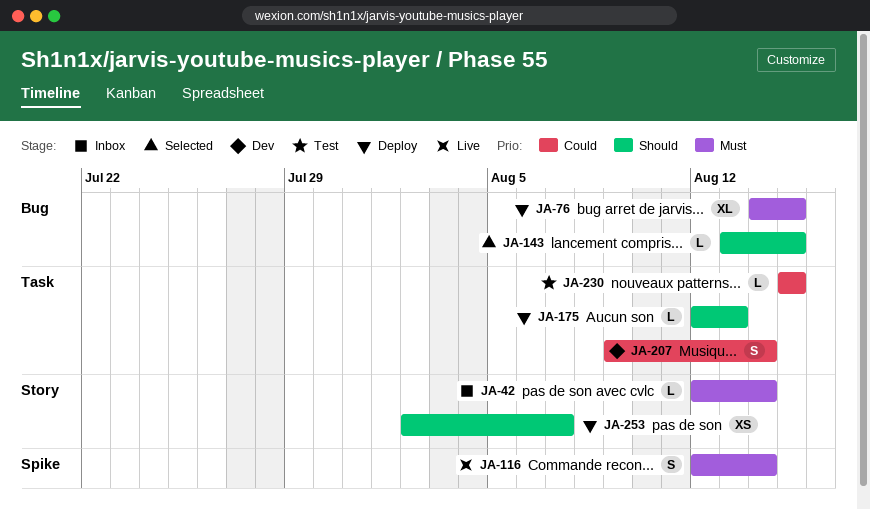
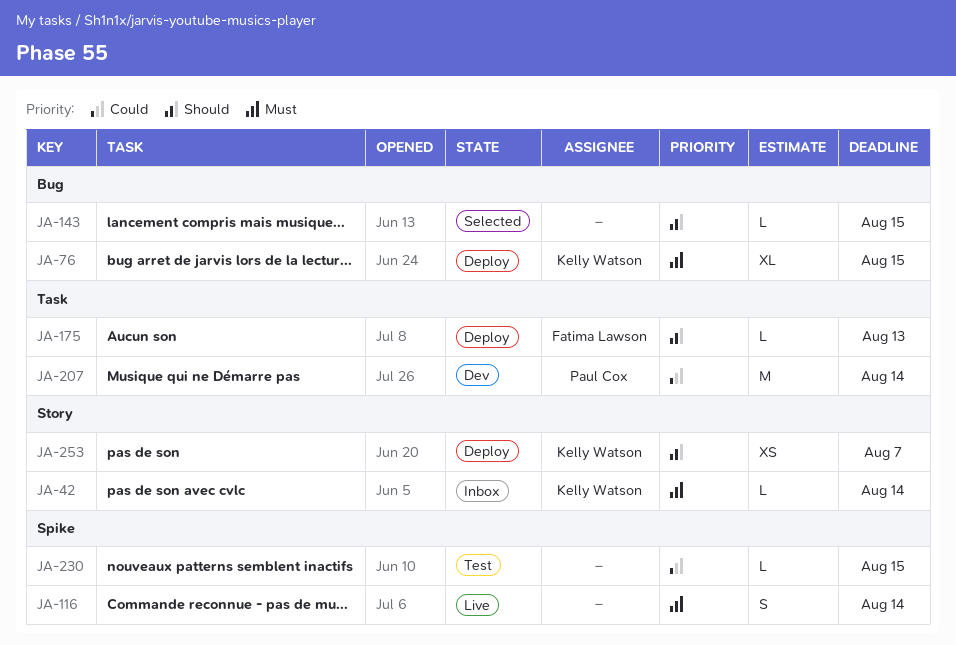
JA-207, estimate: S -> M
JA-230, label: Task -> Spike

